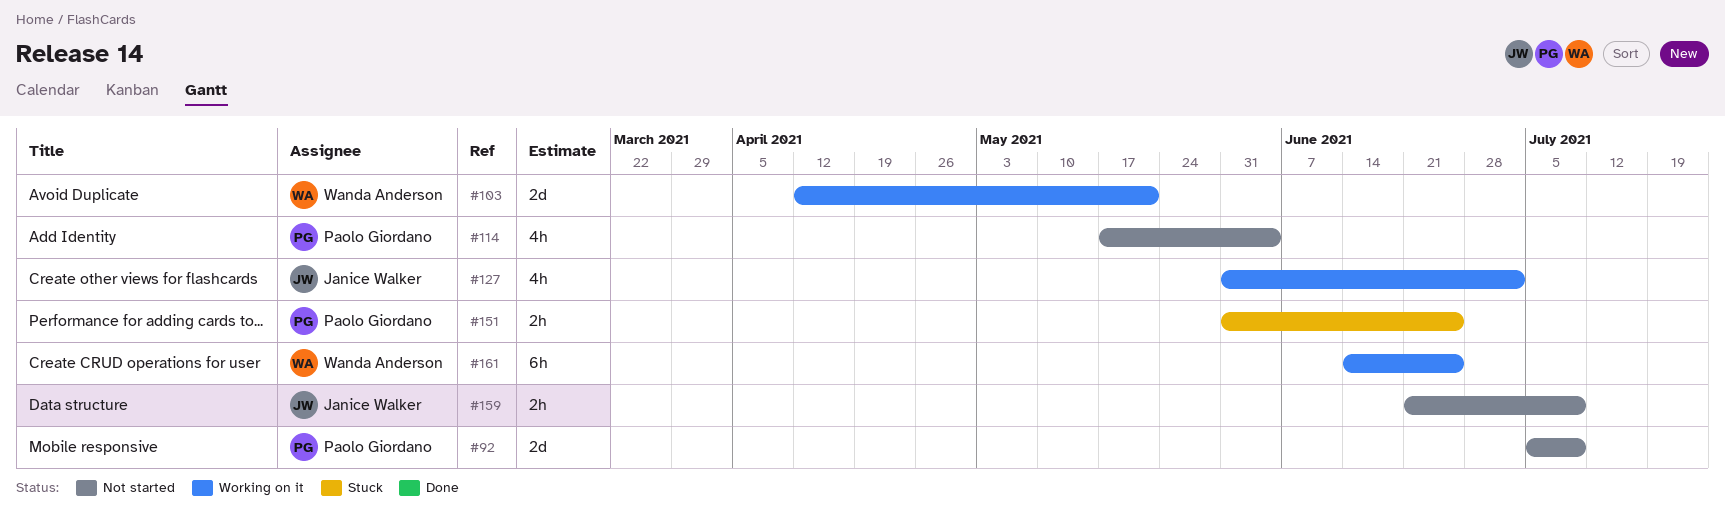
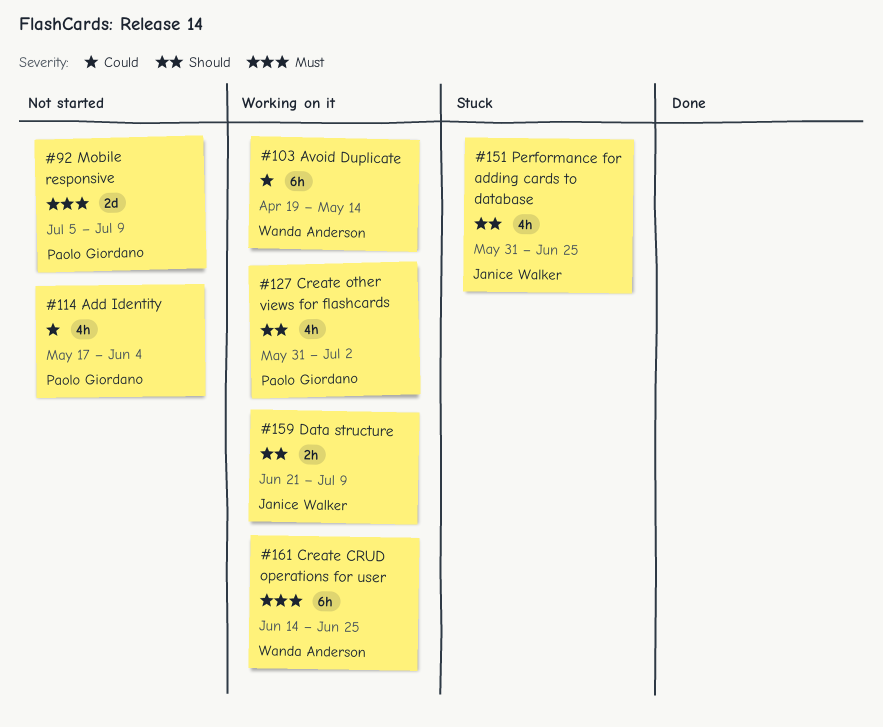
#103, estimate: 2d -> 6h
#103, start: Apr 12 -> Apr 19
#103, due: May 21 -> May 14
#127, owner: Janice Walker -> Paolo Giordano
#151, owner: Paolo Giordano -> Janice Walker
#151, estimate: 2h -> 4h
#159, status: Not started -> Working on it

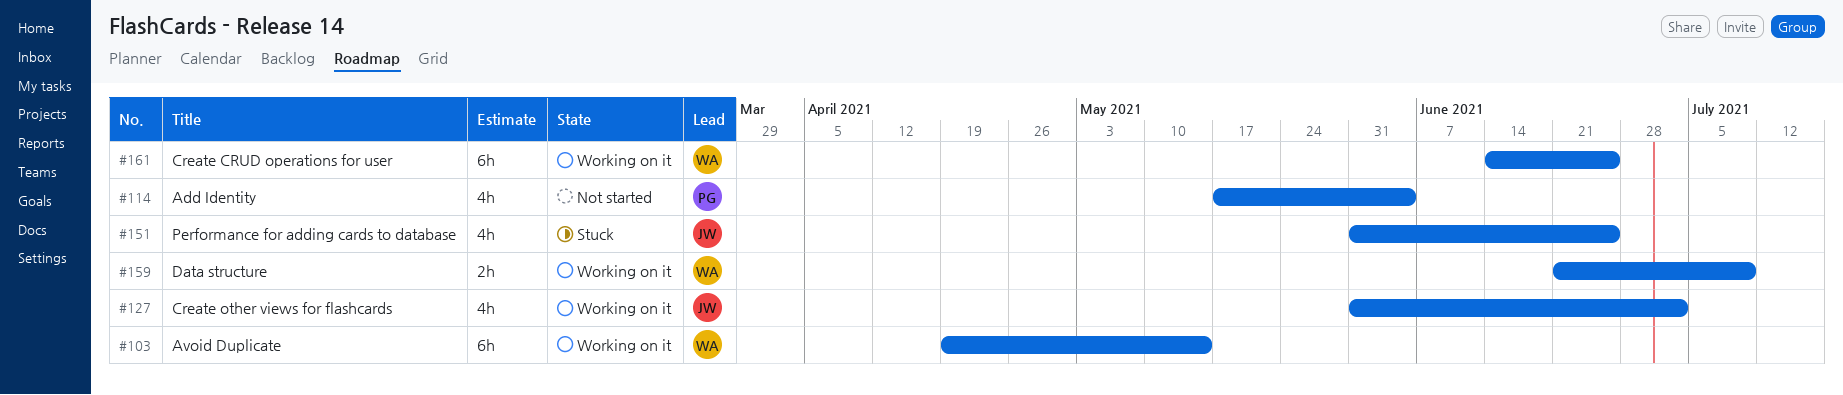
#92: present -> none
#127, owner: Paolo Giordano -> Janice Walker
#159, owner: Janice Walker -> Wanda Anderson

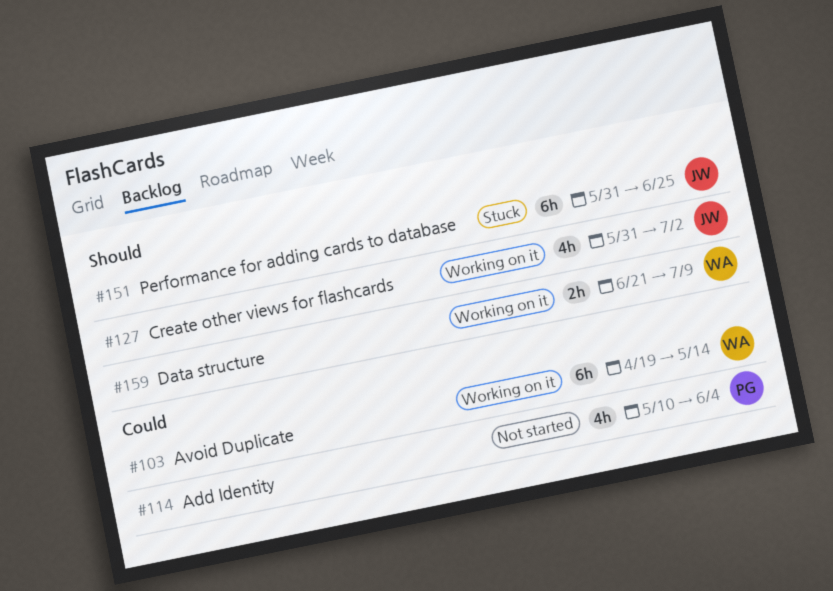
#114, start: May 17 -> May 10
#151, estimate: 4h -> 6h
#161: present -> none

